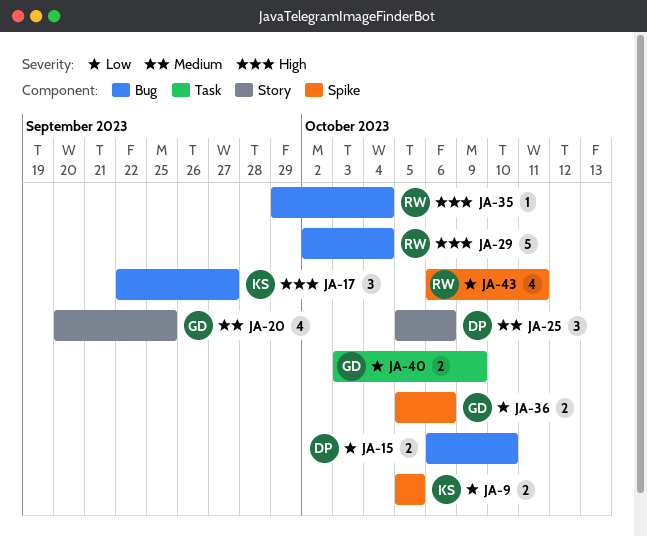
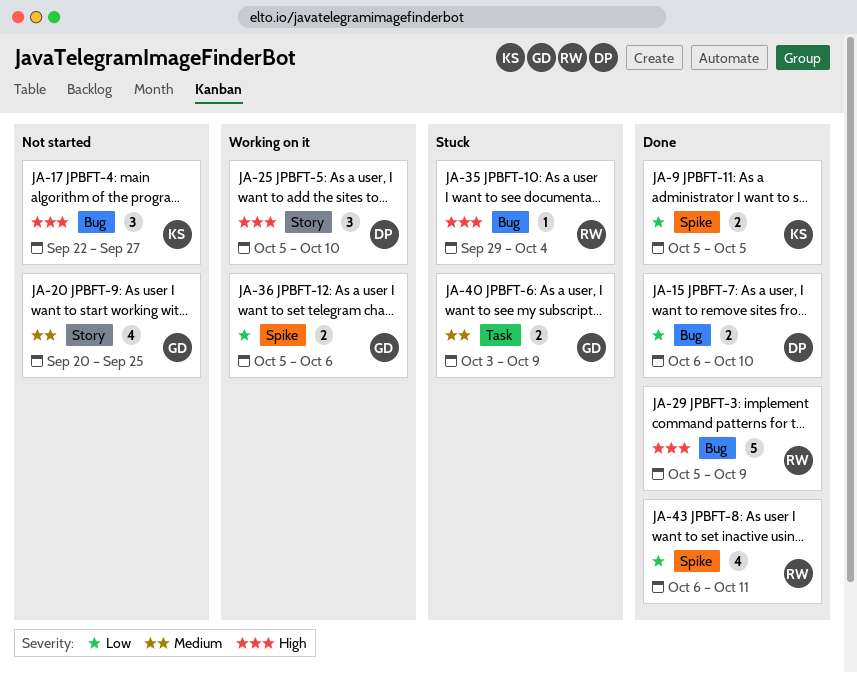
JA-25, priority: Medium -> High
JA-25, due: Oct 6 -> Oct 10
JA-29, start: Oct 2 -> Oct 5
JA-29, due: Oct 4 -> Oct 9
JA-40, priority: Low -> Medium

